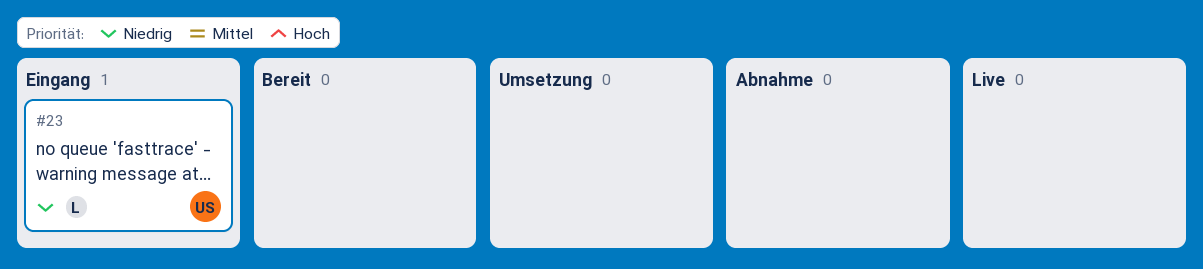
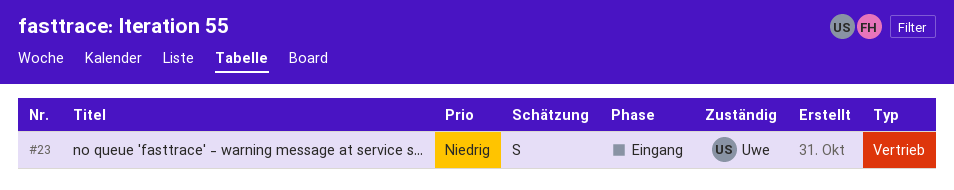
#23, estimate: L -> S

